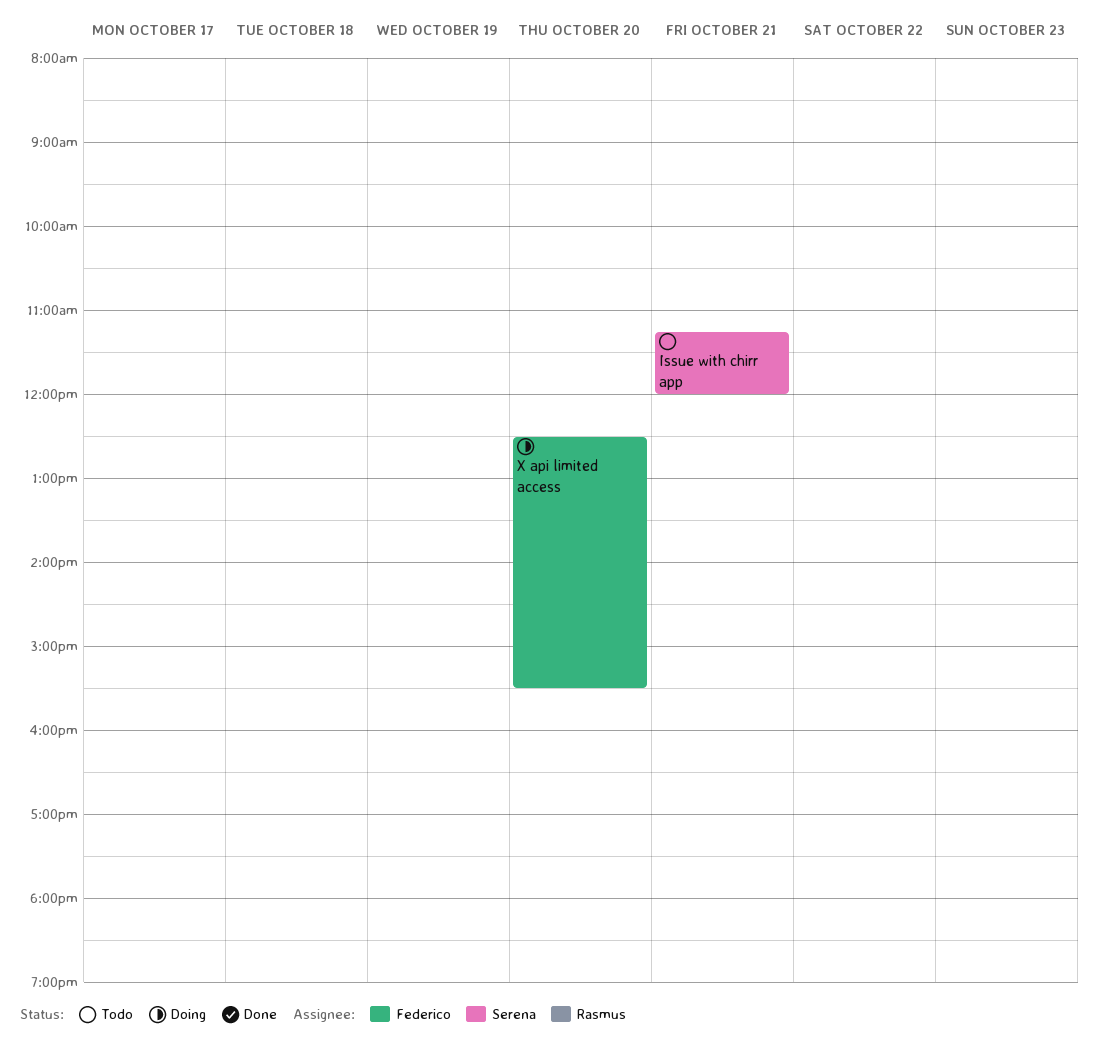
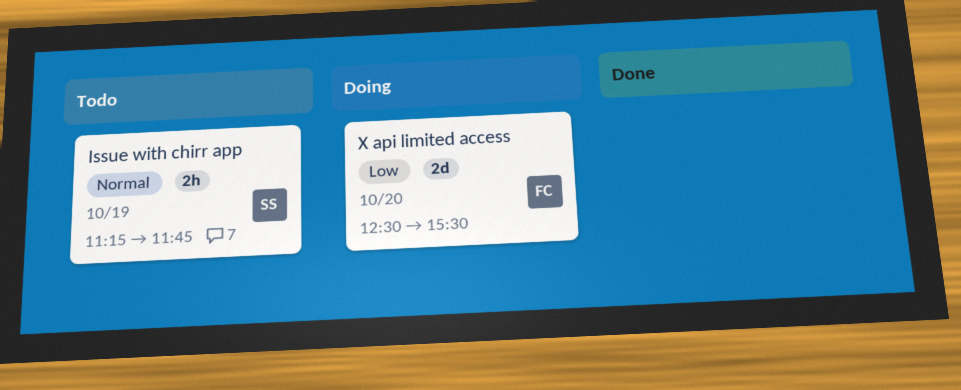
Issue with chirr app, day: Oct 21 -> Oct 19
Issue with chirr app, ends: 12:00 -> 11:45

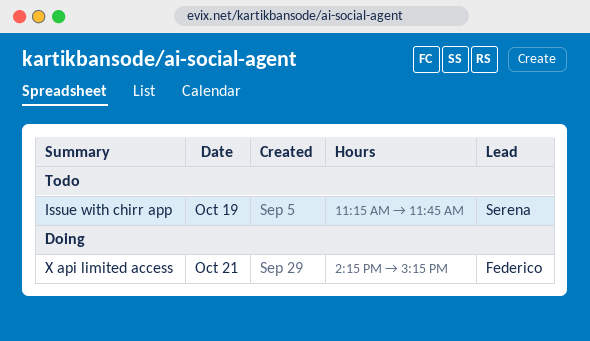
X api limited access, day: Oct 20 -> Oct 21
X api limited access, begins: 12:30 -> 14:15
X api limited access, ends: 15:30 -> 15:15

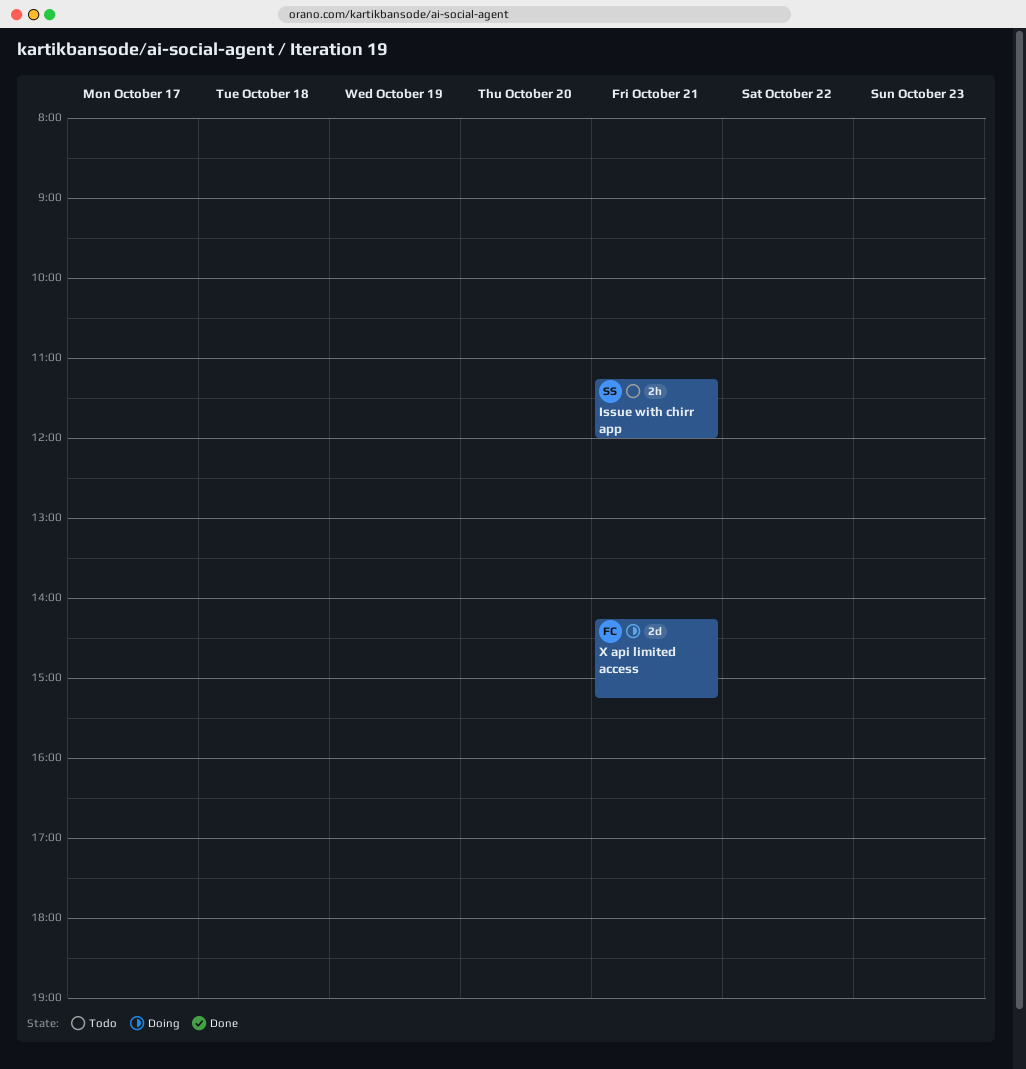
Issue with chirr app, day: Oct 19 -> Oct 21
Issue with chirr app, ends: 11:45 -> 12:00

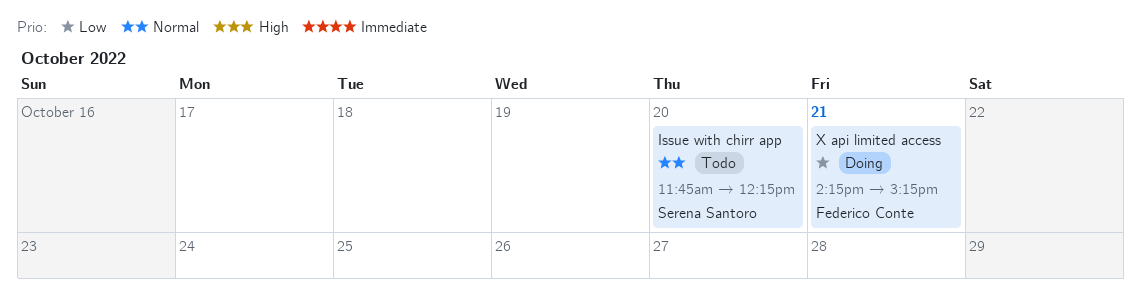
Issue with chirr app, day: Oct 21 -> Oct 20
Issue with chirr app, begins: 11:15 -> 11:45
Issue with chirr app, ends: 12:00 -> 12:15

